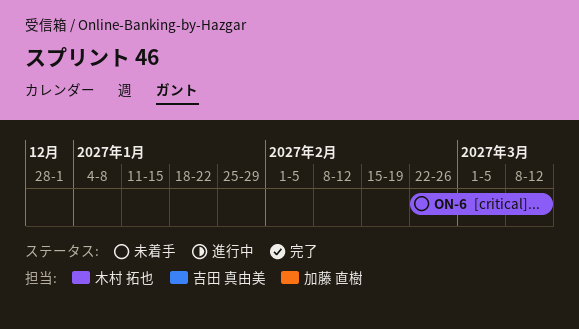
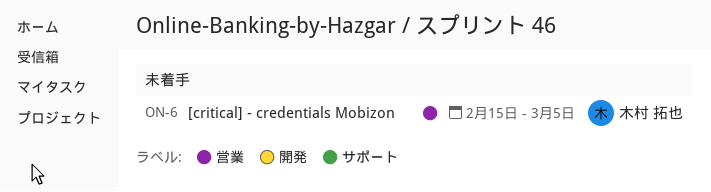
ON-6, start: Feb 22 -> Feb 15
ON-6, due: Mar 12 -> Mar 5

